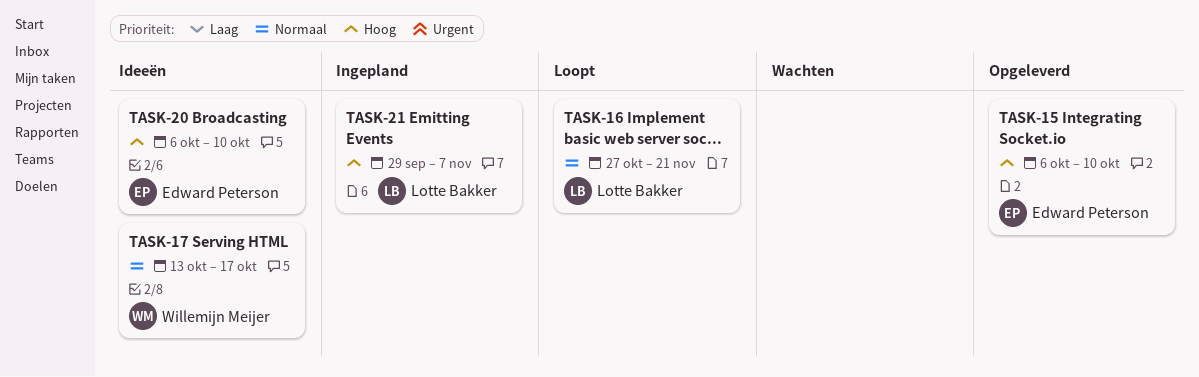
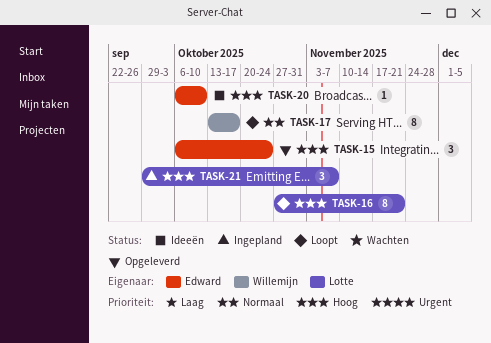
TASK-15, due: Oct 10 -> Oct 24
TASK-16, priority: Normaal -> Hoog
TASK-17, status: Ideeën -> Loopt

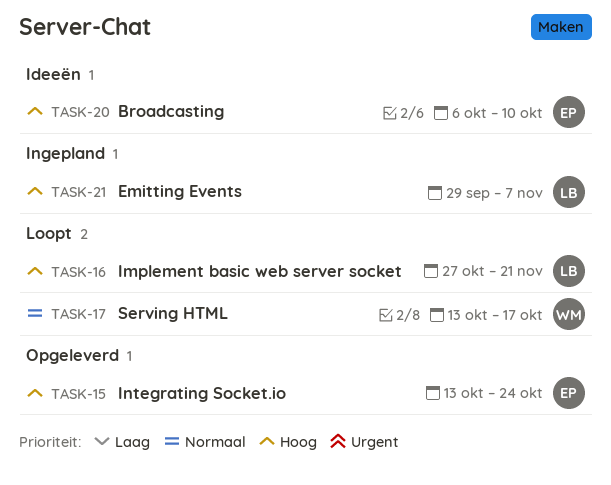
TASK-15, start: Oct 6 -> Oct 13

